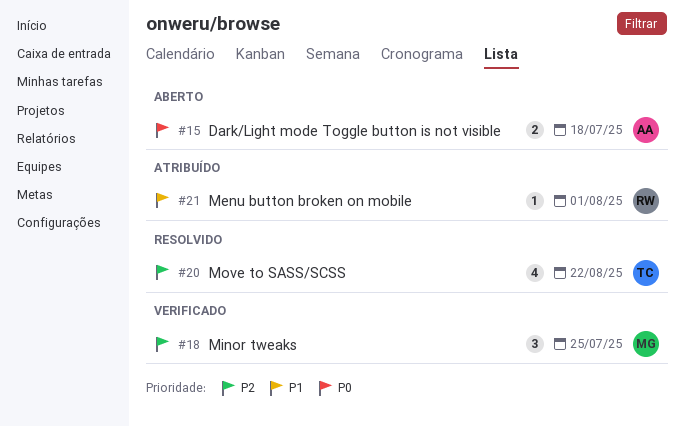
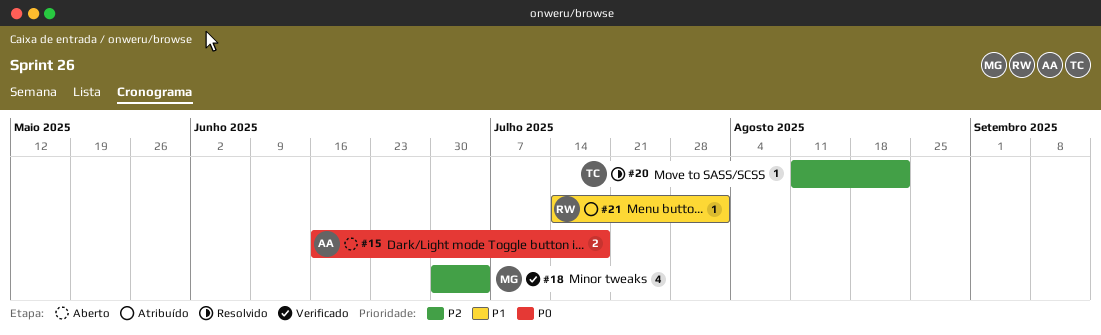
#18, estimate: 3 -> 4
#18, due: Jul 25 -> Jul 4
#20, estimate: 4 -> 1

